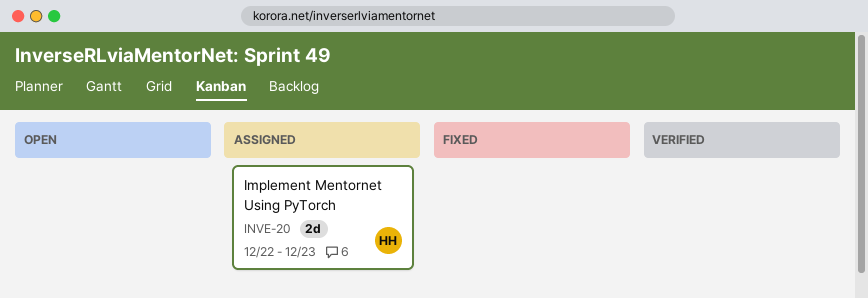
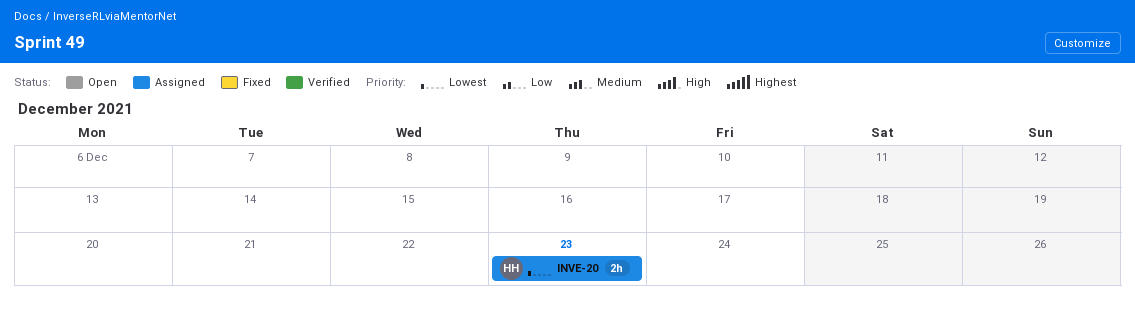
INVE-20, estimate: 2d -> 2h
INVE-20, start: Dec 22 -> Dec 23

